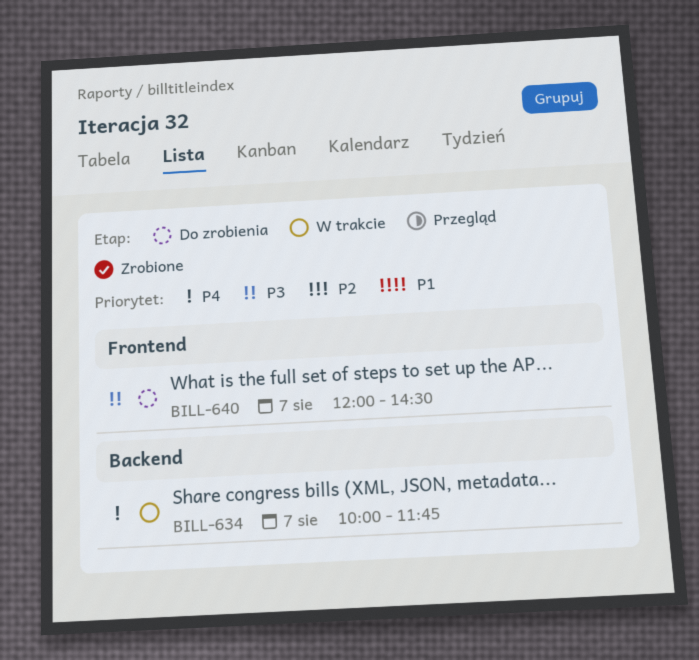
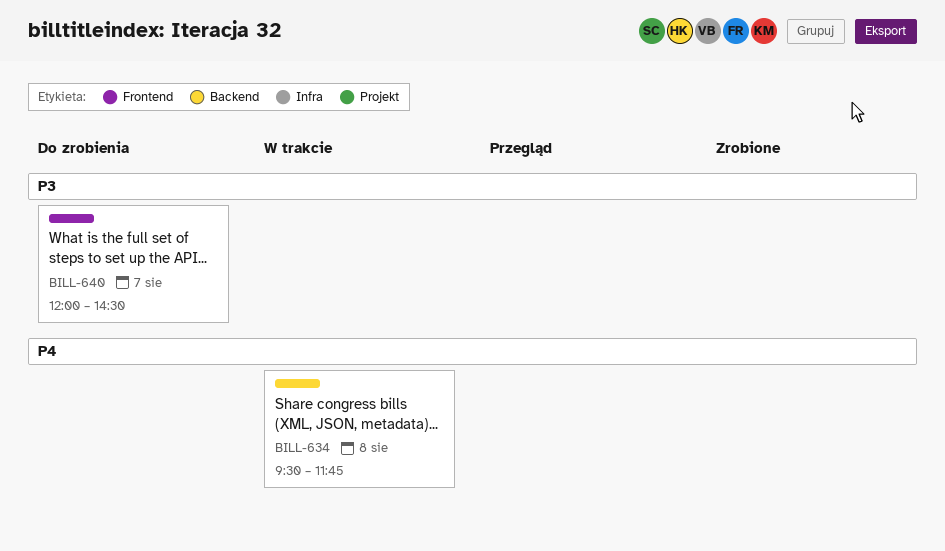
BILL-634, day: Aug 7 -> Aug 8
BILL-634, begins: 10:00 -> 09:30

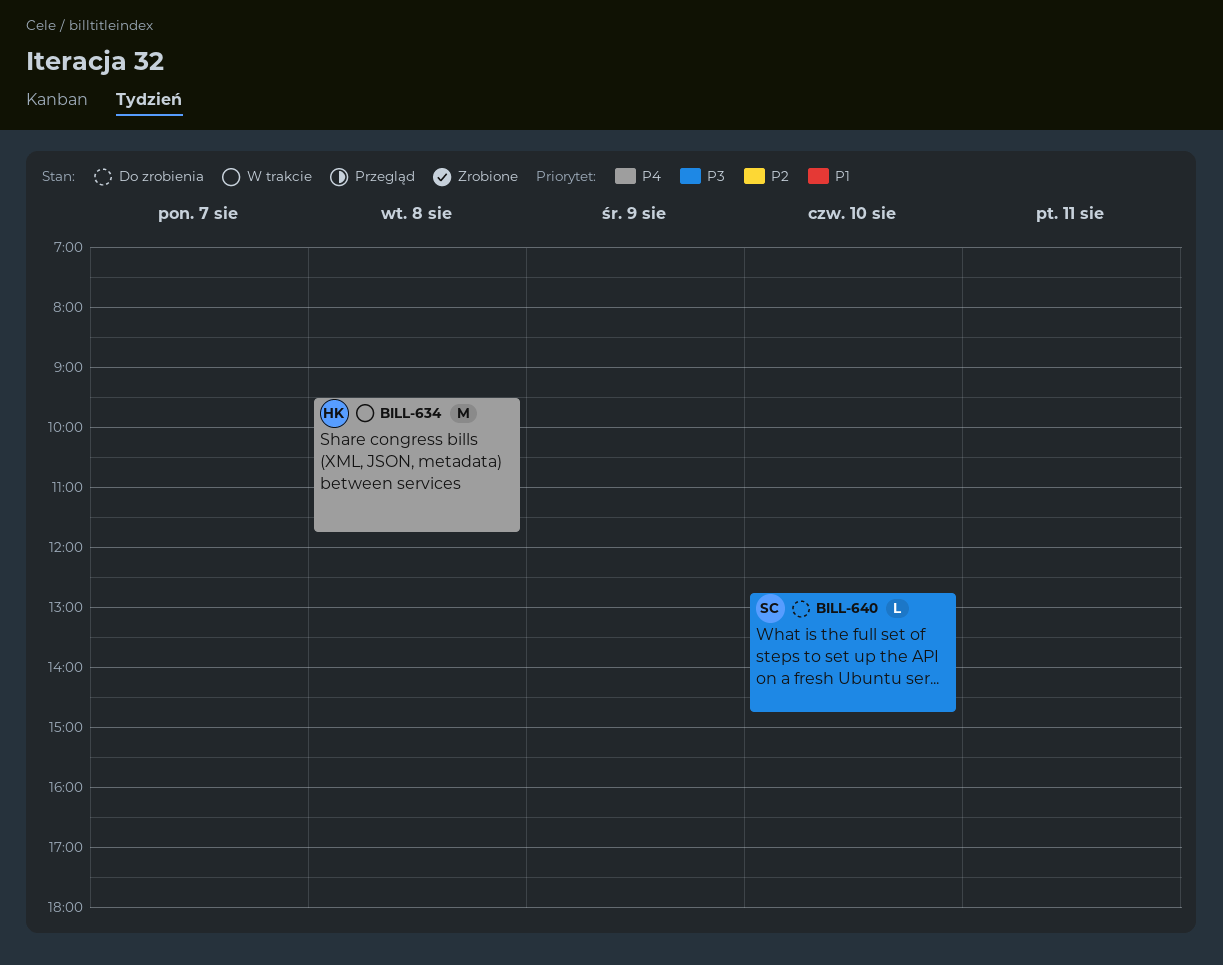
BILL-640, day: Aug 7 -> Aug 10
BILL-640, begins: 12:00 -> 12:45
BILL-640, ends: 14:30 -> 14:45

